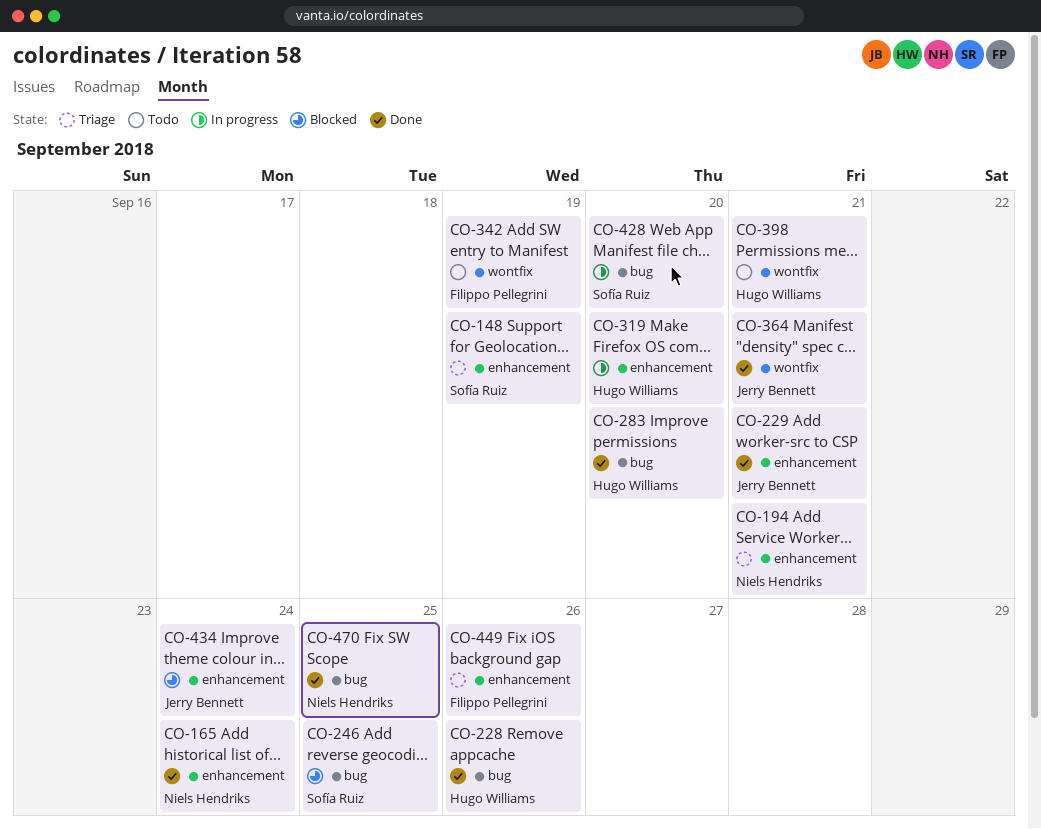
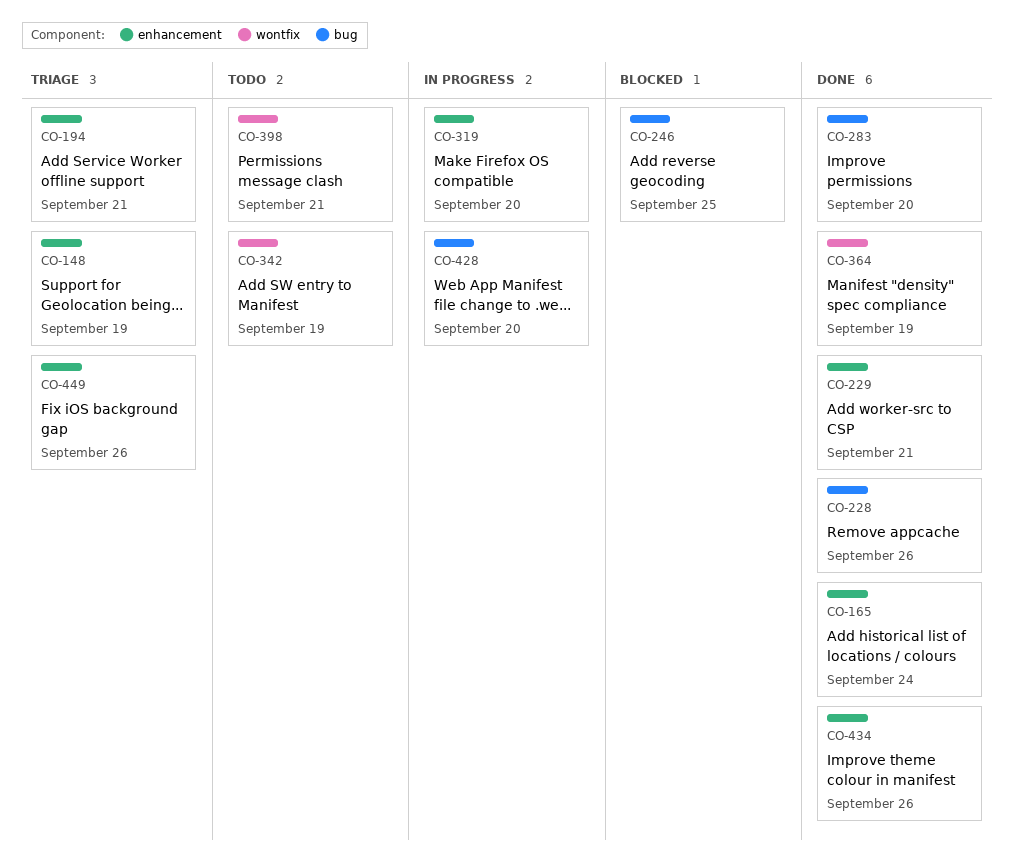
CO-364, due: Sep 21 -> Sep 19
CO-434, status: Blocked -> Done
CO-434, due: Sep 24 -> Sep 26
CO-470: present -> none

